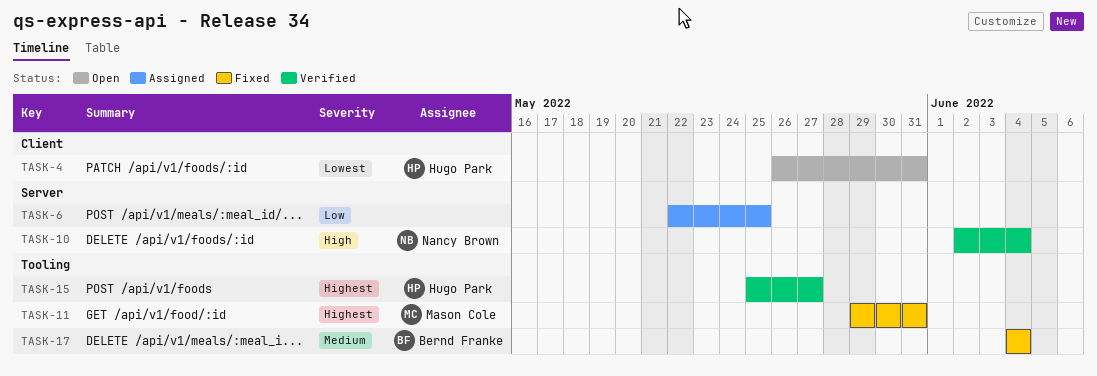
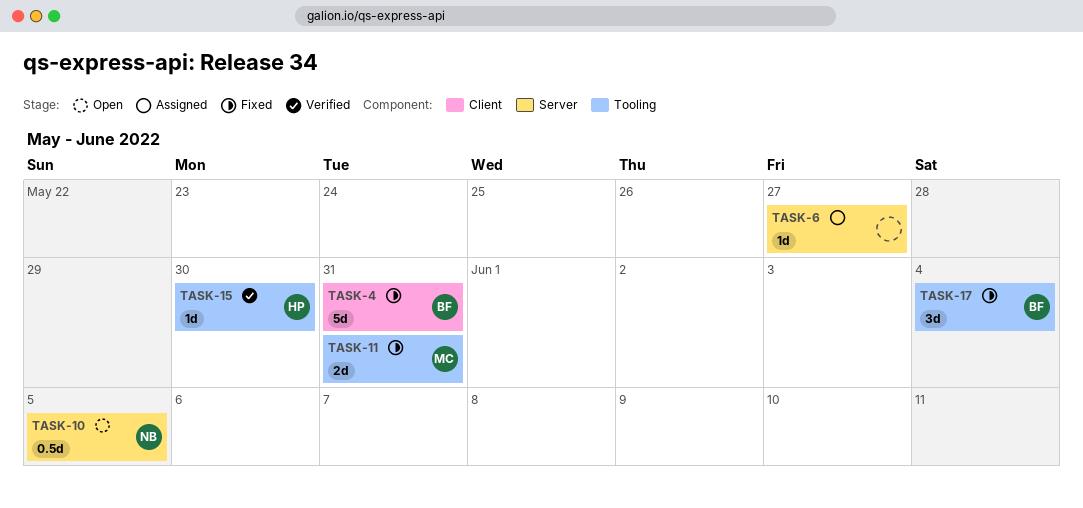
TASK-4, status: Open -> Fixed
TASK-4, owner: Hugo Park -> Bernd Franke
TASK-6, due: May 25 -> May 27
TASK-10, status: Verified -> Open
TASK-10, due: Jun 4 -> Jun 5
TASK-15, due: May 27 -> May 30

